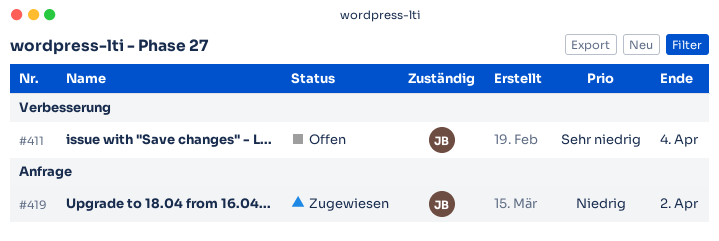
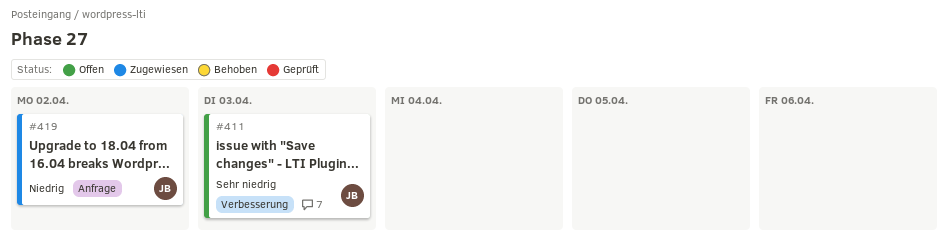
#411, due: Apr 4 -> Apr 3

